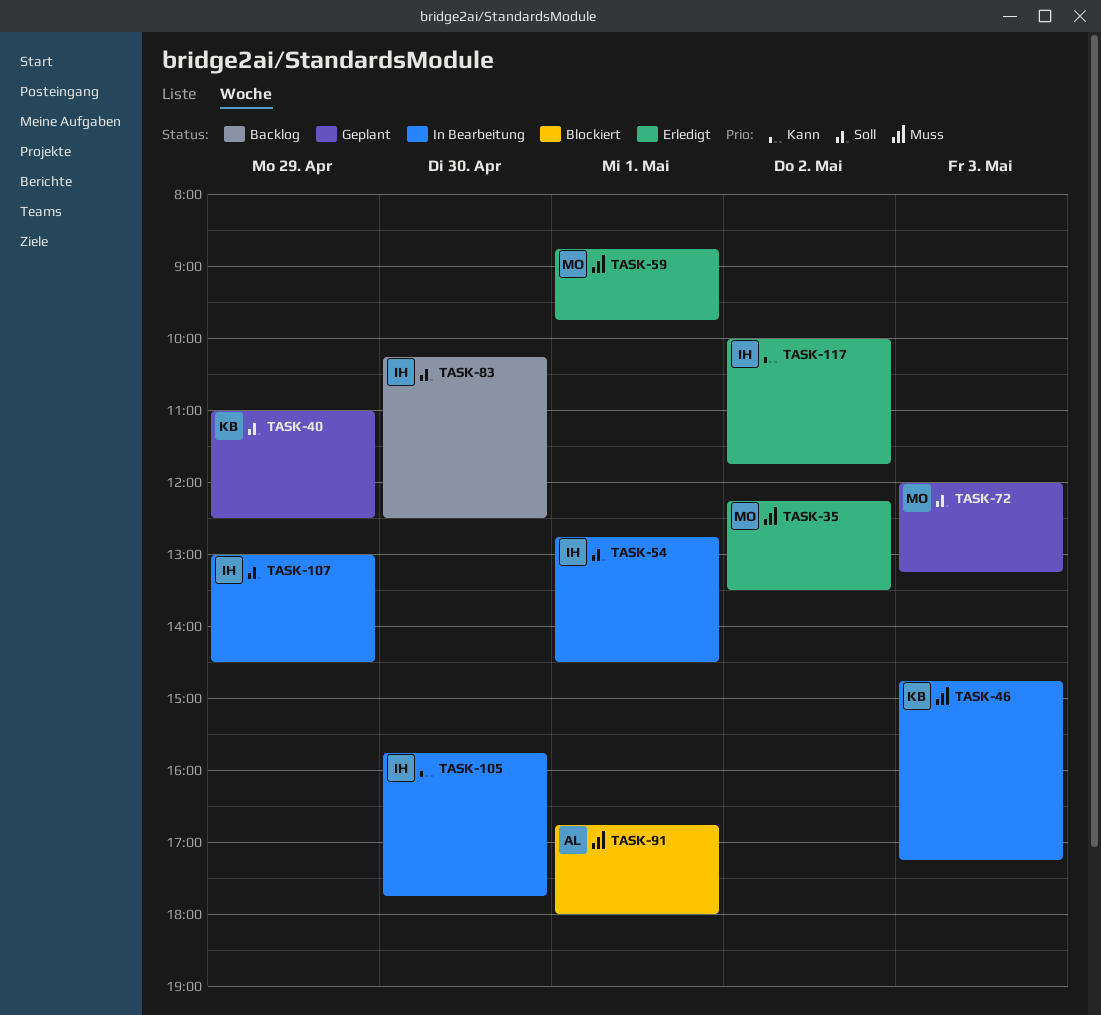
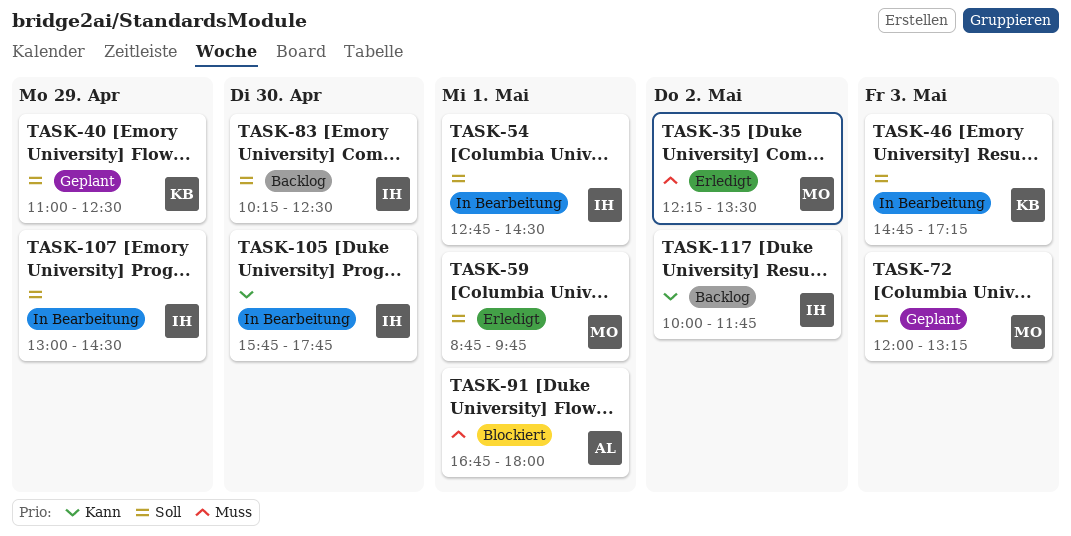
TASK-46, priority: Muss -> Soll
TASK-59, priority: Muss -> Soll
TASK-117, status: Erledigt -> Backlog

